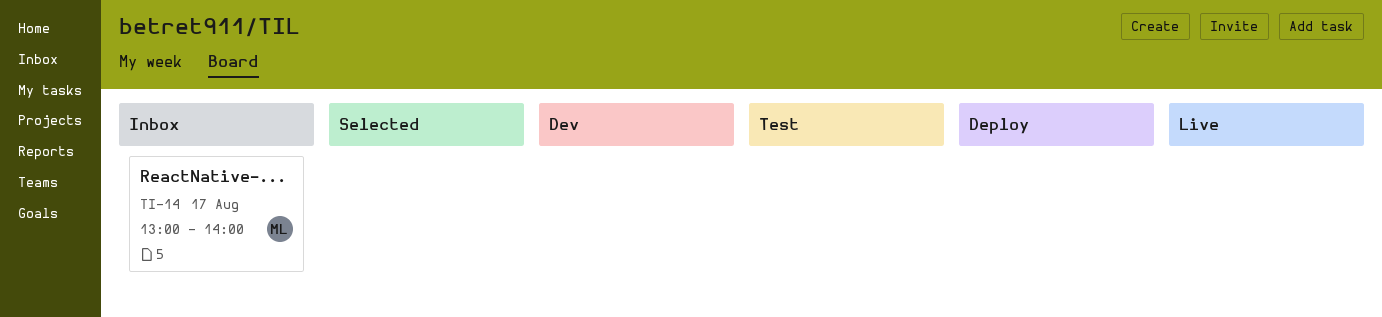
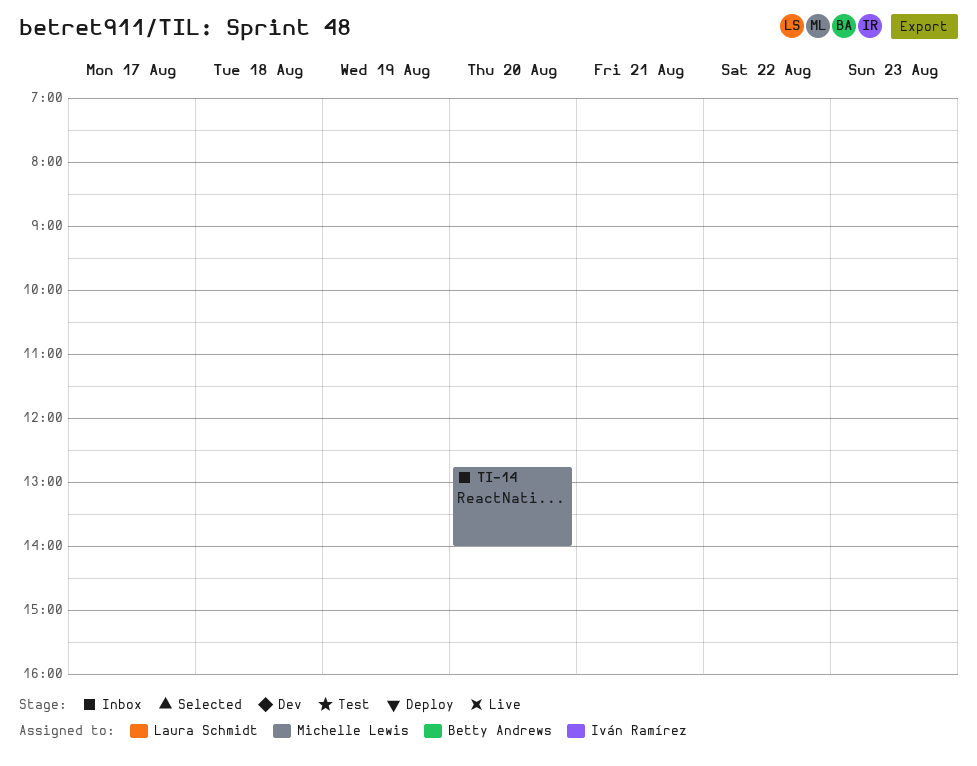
TI-14, day: Aug 17 -> Aug 20
TI-14, begins: 13:00 -> 12:45

